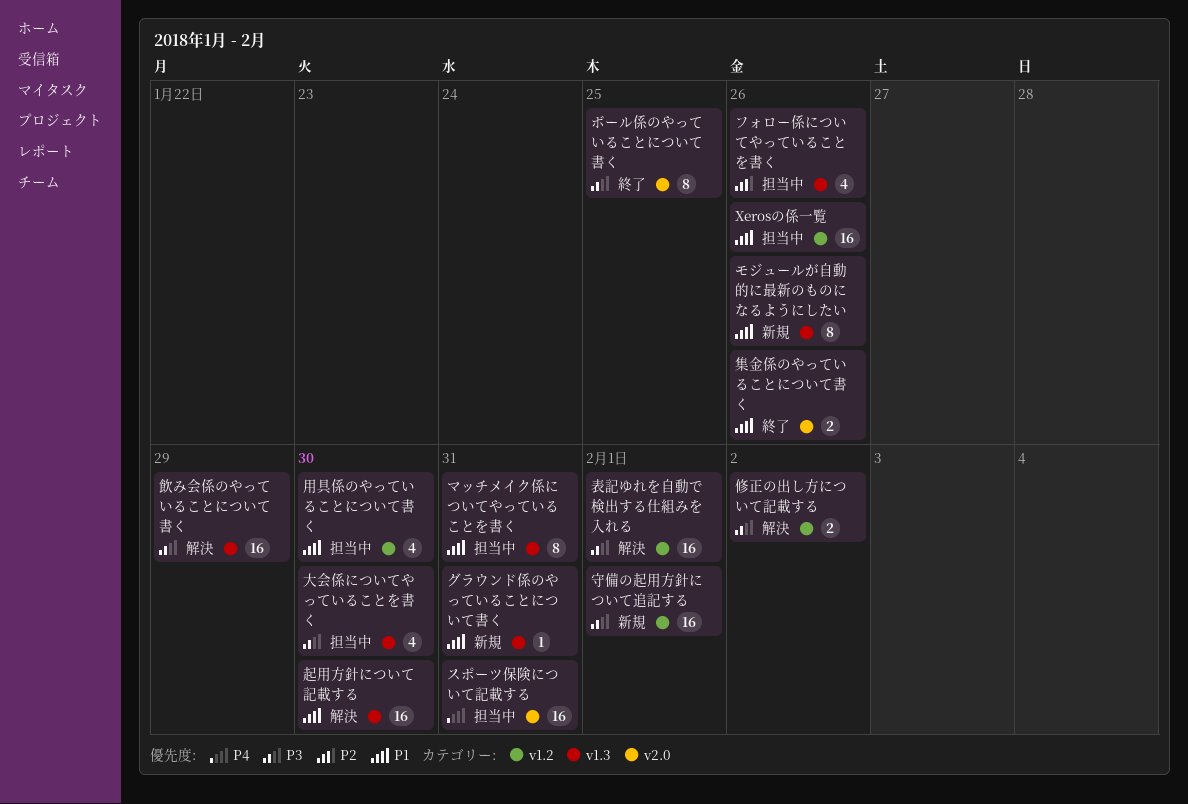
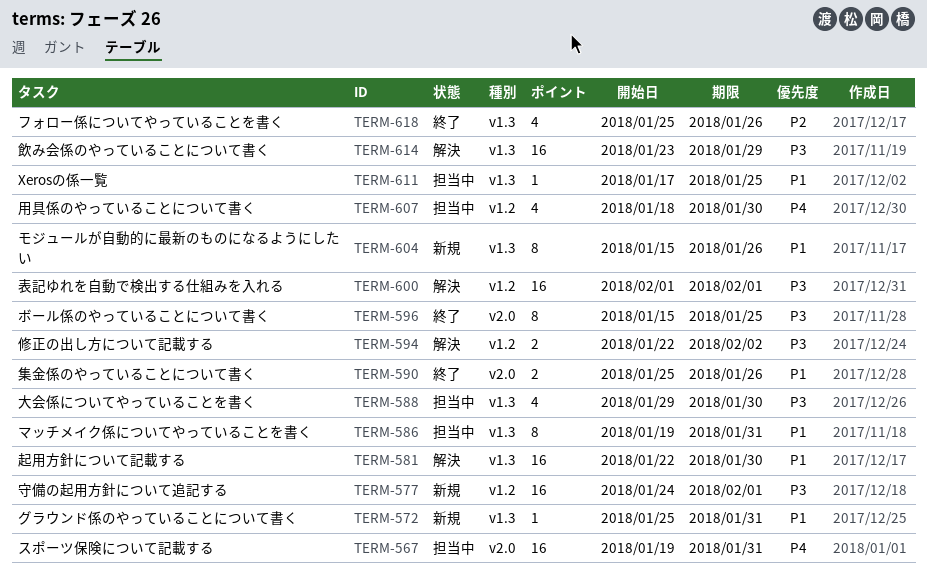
Xerosの係一覧, label: v1.2 -> v1.3
Xerosの係一覧, estimate: 16 -> 1
Xerosの係一覧, due: Jan 26 -> Jan 25
フォロー係についてやっていることを書く, status: 担当中 -> 終了
用具係のやっていることについて書く, priority: P1 -> P4

